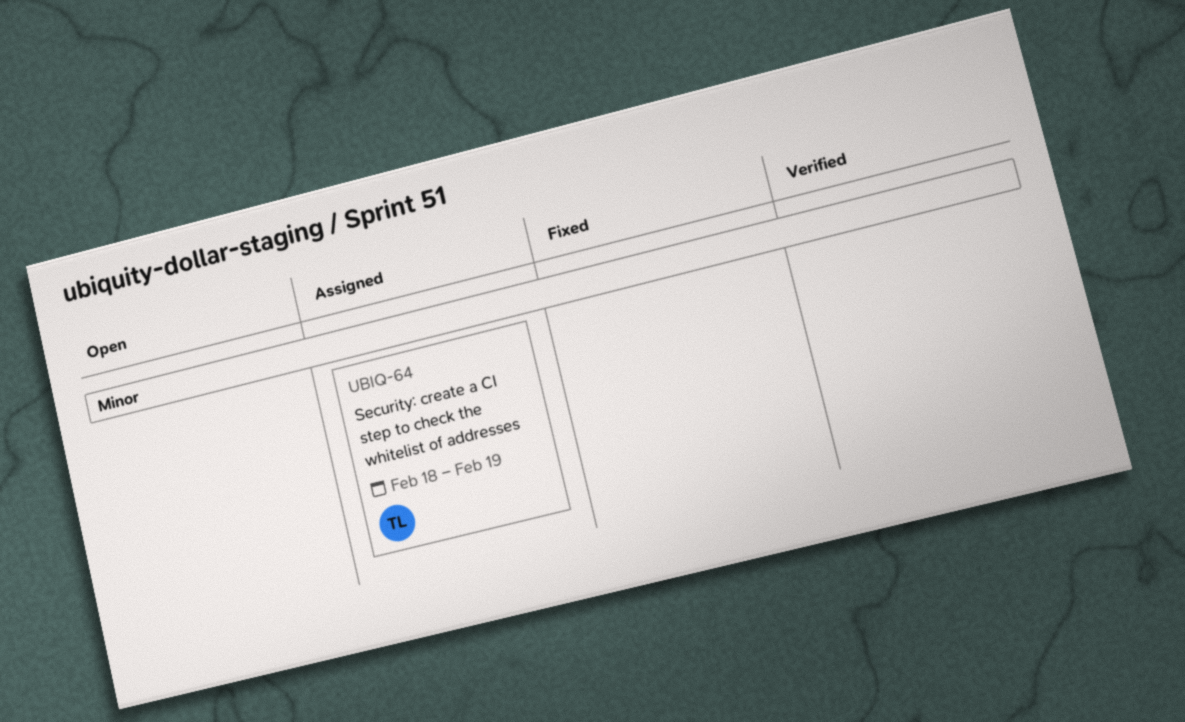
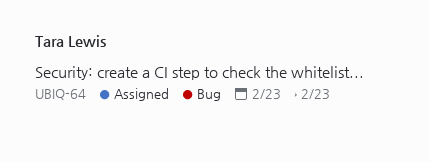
UBIQ-64, start: Feb 18 -> Feb 23
UBIQ-64, due: Feb 19 -> Feb 23

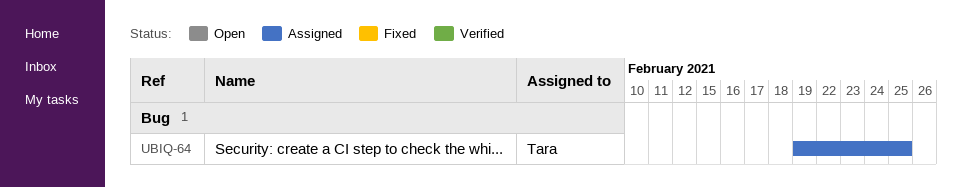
UBIQ-64, start: Feb 23 -> Feb 19
UBIQ-64, due: Feb 23 -> Feb 25

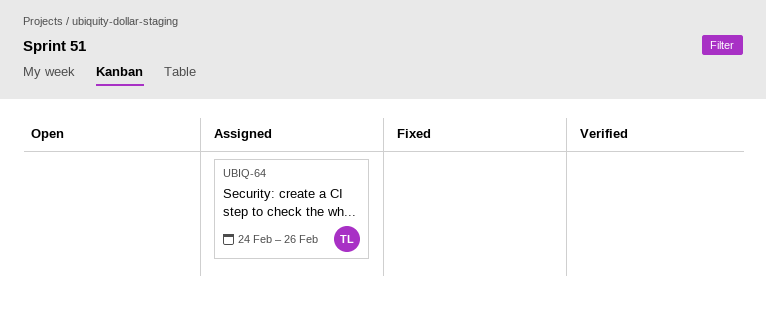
UBIQ-64, start: Feb 19 -> Feb 24
UBIQ-64, due: Feb 25 -> Feb 26

